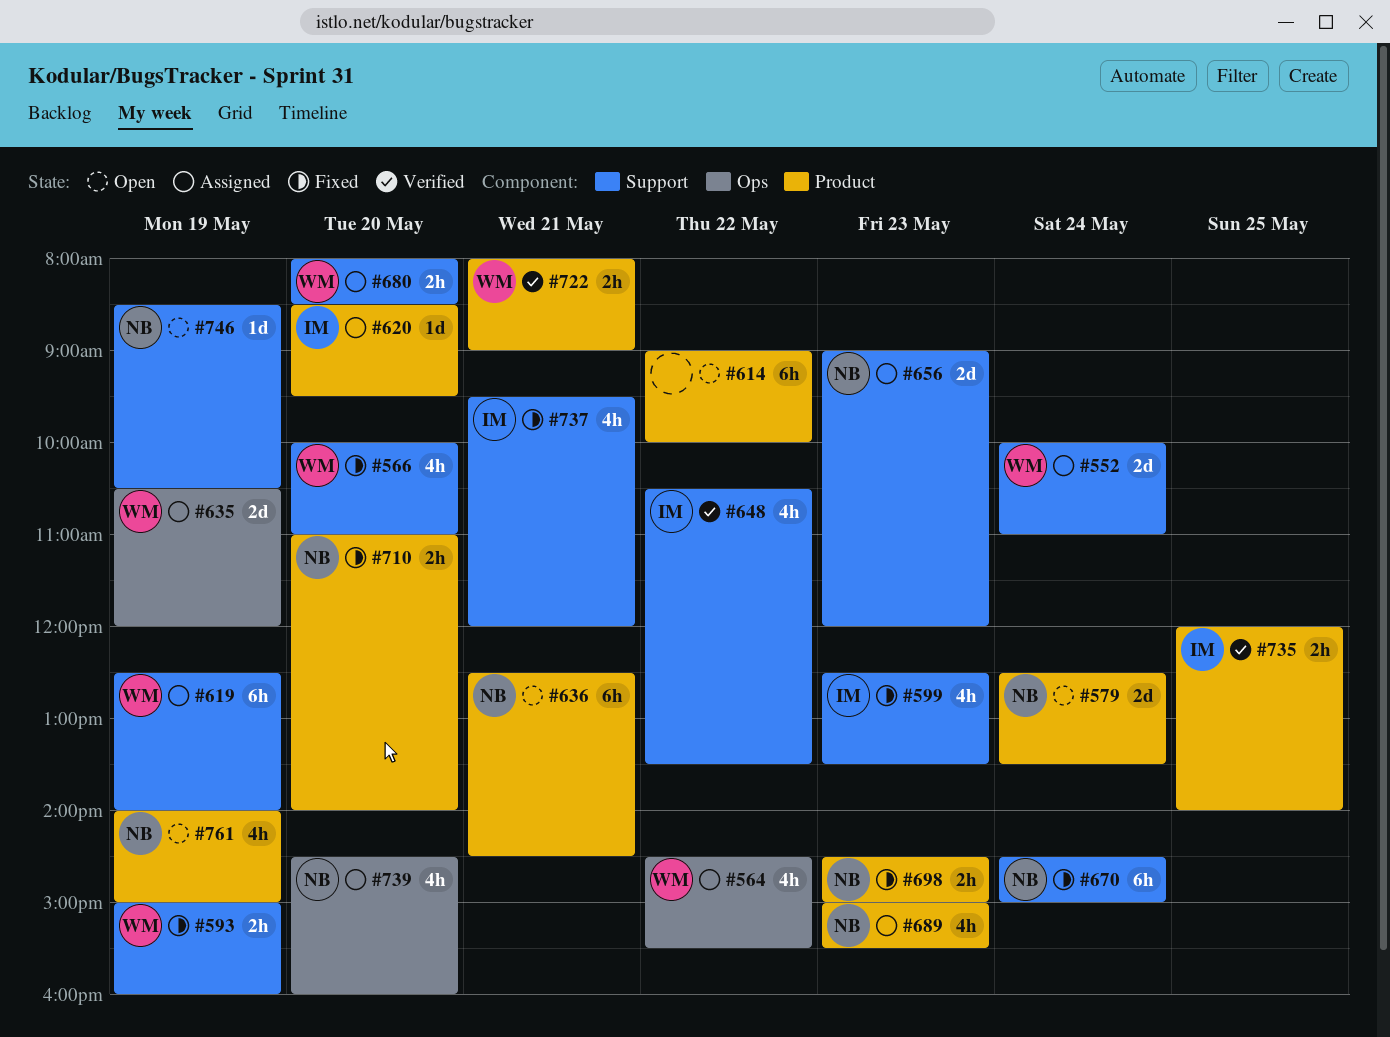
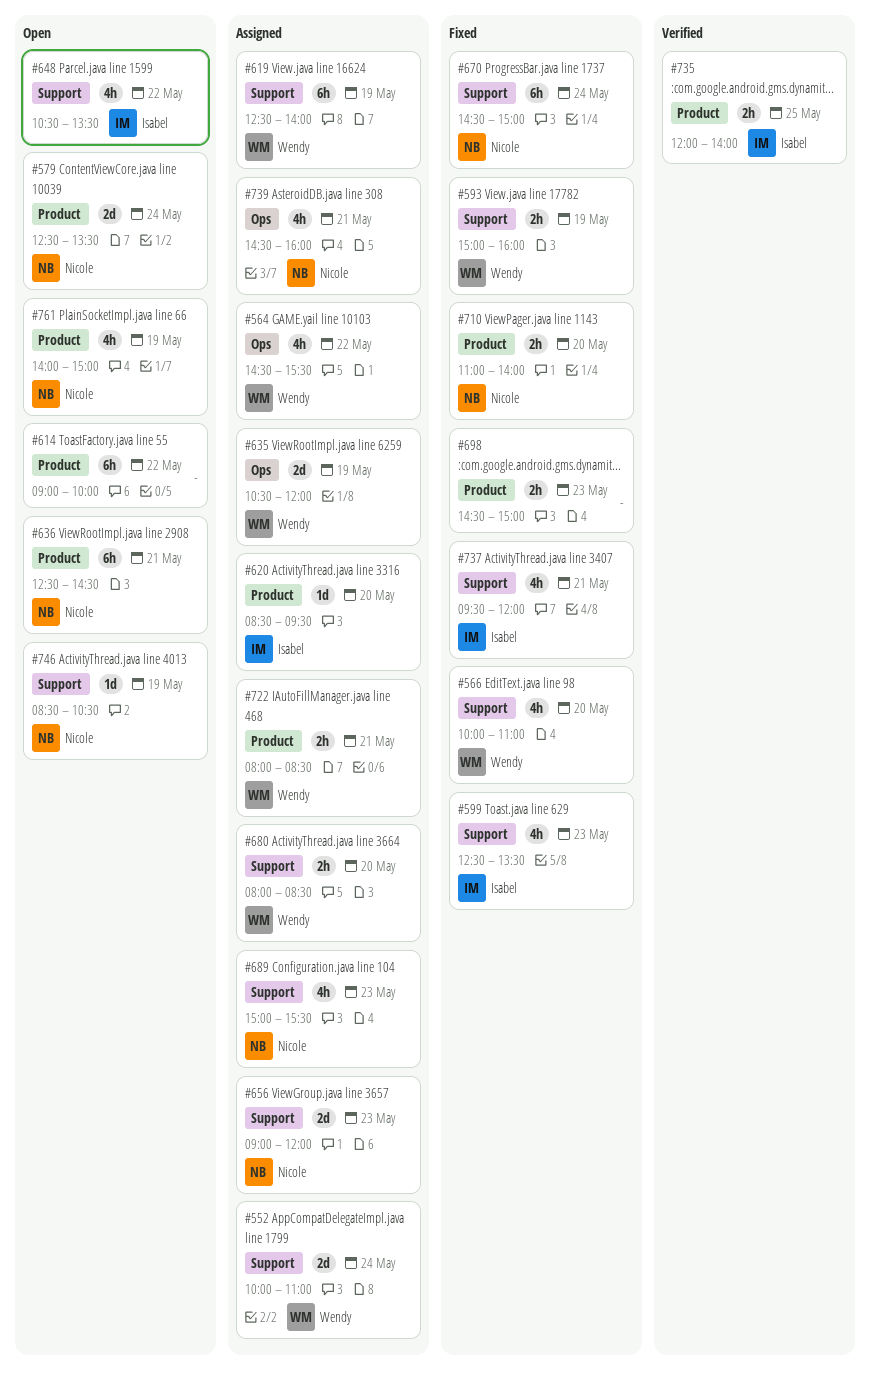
#648, status: Verified -> Open
#689, label: Product -> Support
#698, owner: Nicole -> none
#722, status: Verified -> Assigned
#722, ends: 09:00 -> 08:30
#739, day: May 20 -> May 21

